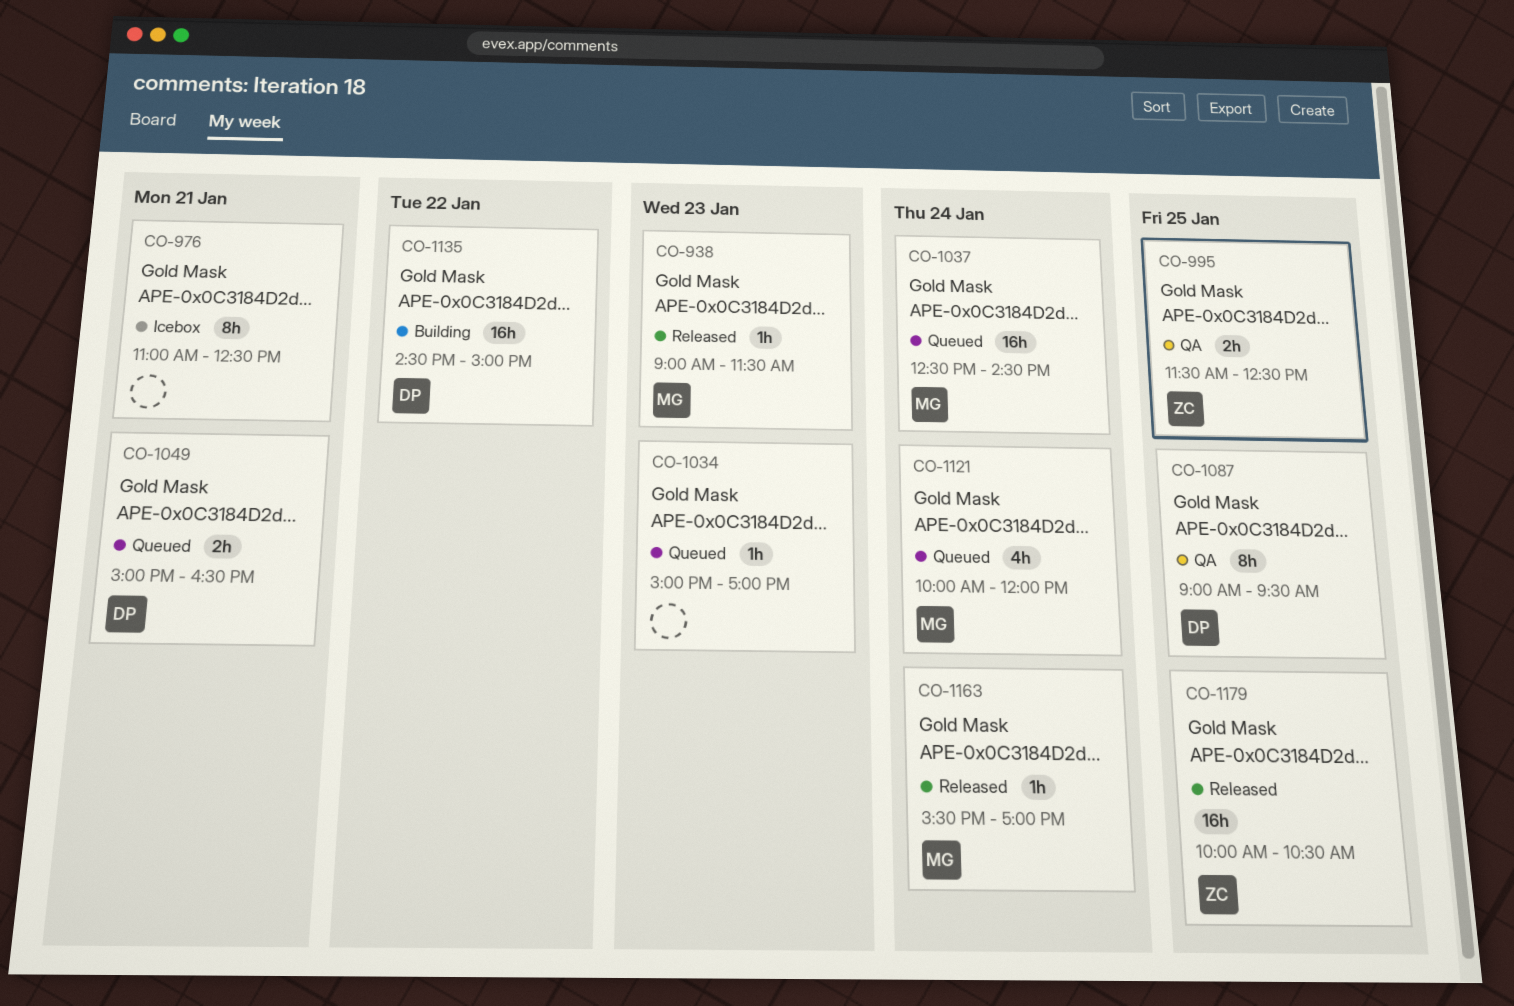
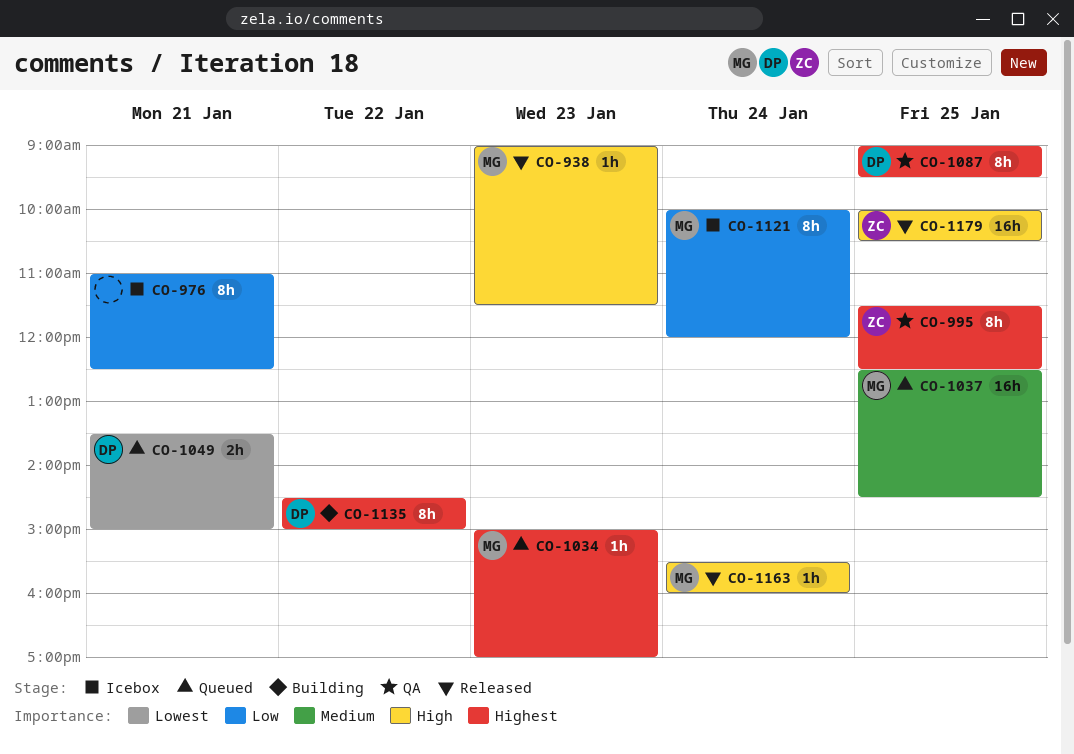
CO-995, estimate: 2h -> 8h
CO-1034, owner: none -> MG
CO-1037, day: Jan 24 -> Jan 25
CO-1049, begins: 15:00 -> 13:30
CO-1049, ends: 16:30 -> 15:00
CO-1121, status: Queued -> Icebox
CO-1121, estimate: 4h -> 8h
CO-1135, estimate: 16h -> 8h
CO-1163, ends: 17:00 -> 16:00

